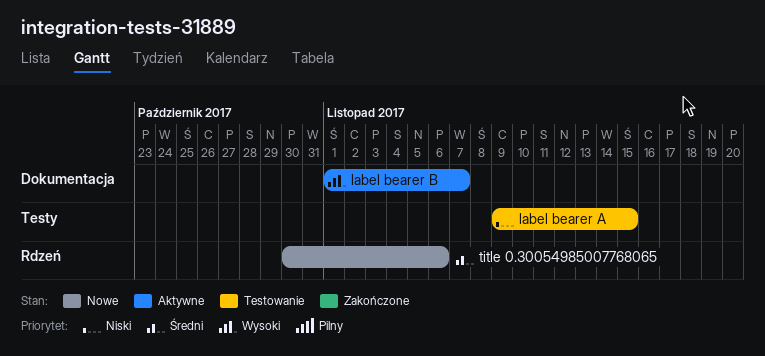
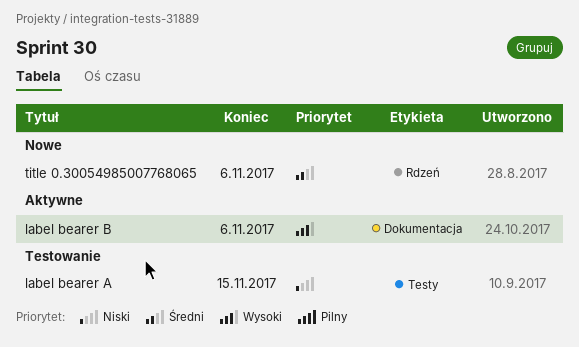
label bearer B, due: Nov 7 -> Nov 6

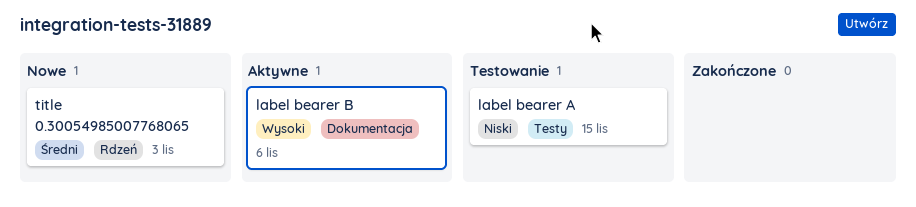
title 0.30054985007768065, due: Nov 6 -> Nov 3

